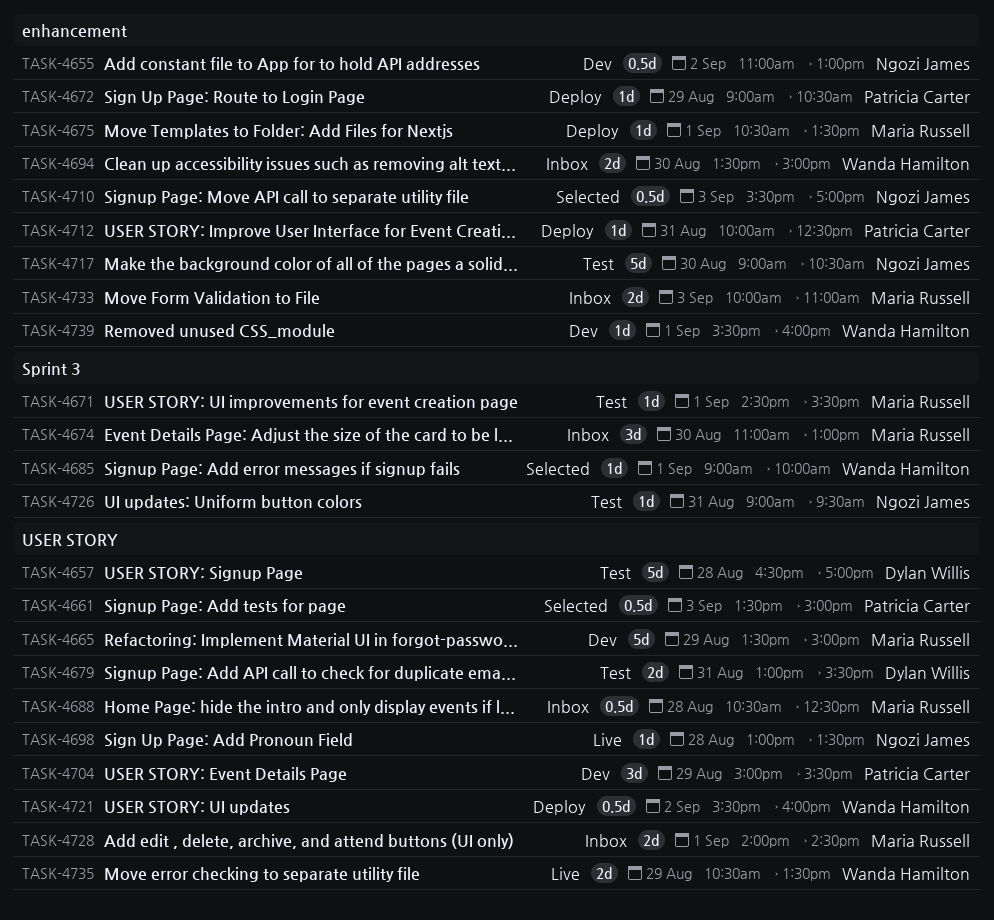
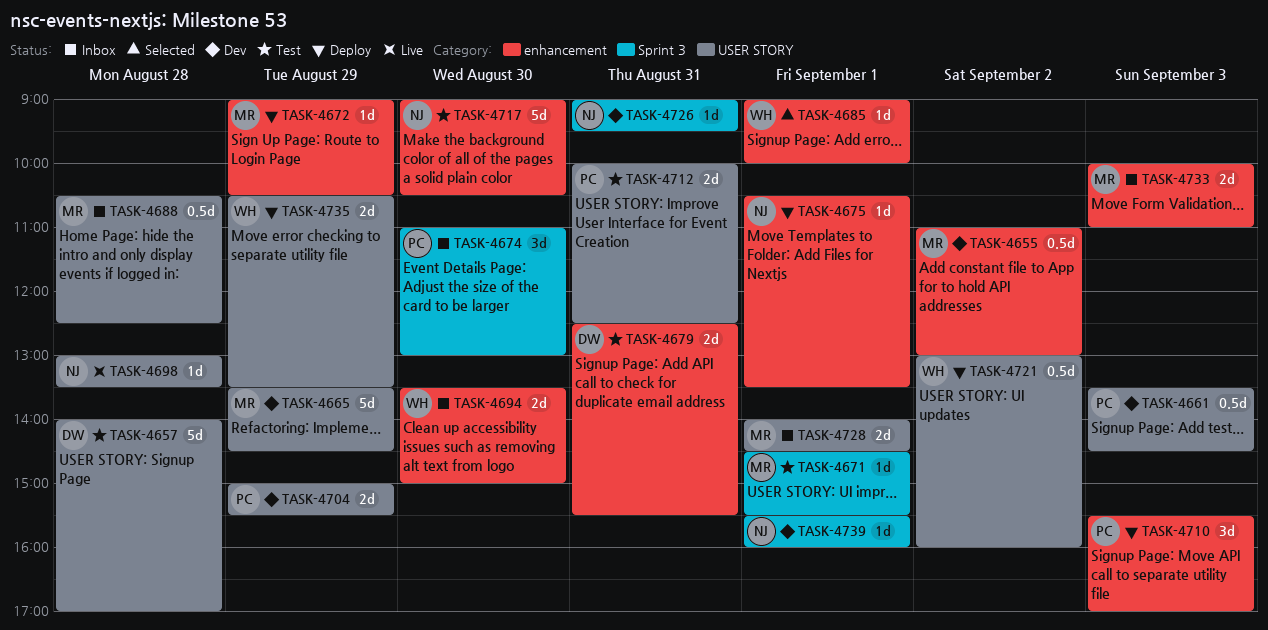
TASK-4655, owner: Ngozi James -> Maria Russell
TASK-4657, begins: 16:30 -> 14:00
TASK-4661, status: Selected -> Dev
TASK-4661, ends: 15:00 -> 14:30
TASK-4665, ends: 15:00 -> 14:30
TASK-4672, owner: Patricia Carter -> Maria Russell
TASK-4674, owner: Maria Russell -> Patricia Carter
TASK-4675, owner: Maria Russell -> Ngozi James
TASK-4679, label: USER STORY -> enhancement
TASK-4679, begins: 13:00 -> 12:30
TASK-4685, label: Sprint 3 -> enhancement
TASK-4704, estimate: 3d -> 2d
TASK-4710, status: Selected -> Deploy
TASK-4710, owner: Ngozi James -> Patricia Carter
TASK-4710, estimate: 0.5d -> 3d
TASK-4712, status: Deploy -> Test
TASK-4712, label: enhancement -> USER STORY
TASK-4712, estimate: 1d -> 2d
TASK-4721, begins: 15:30 -> 13:00
TASK-4726, status: Test -> Dev
TASK-4735, status: Live -> Deploy
TASK-4739, owner: Wanda Hamilton -> Ngozi James
TASK-4739, label: enhancement -> Sprint 3

